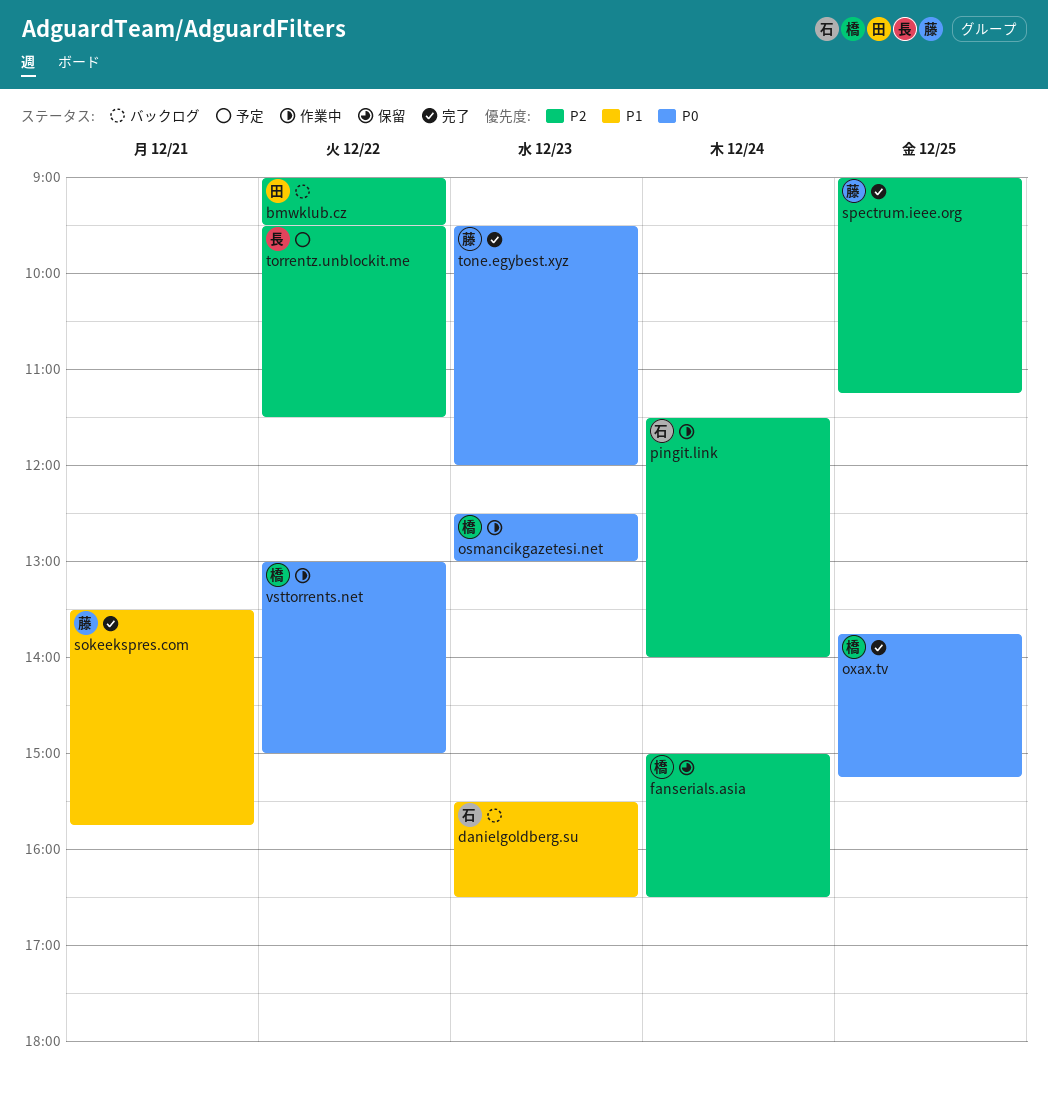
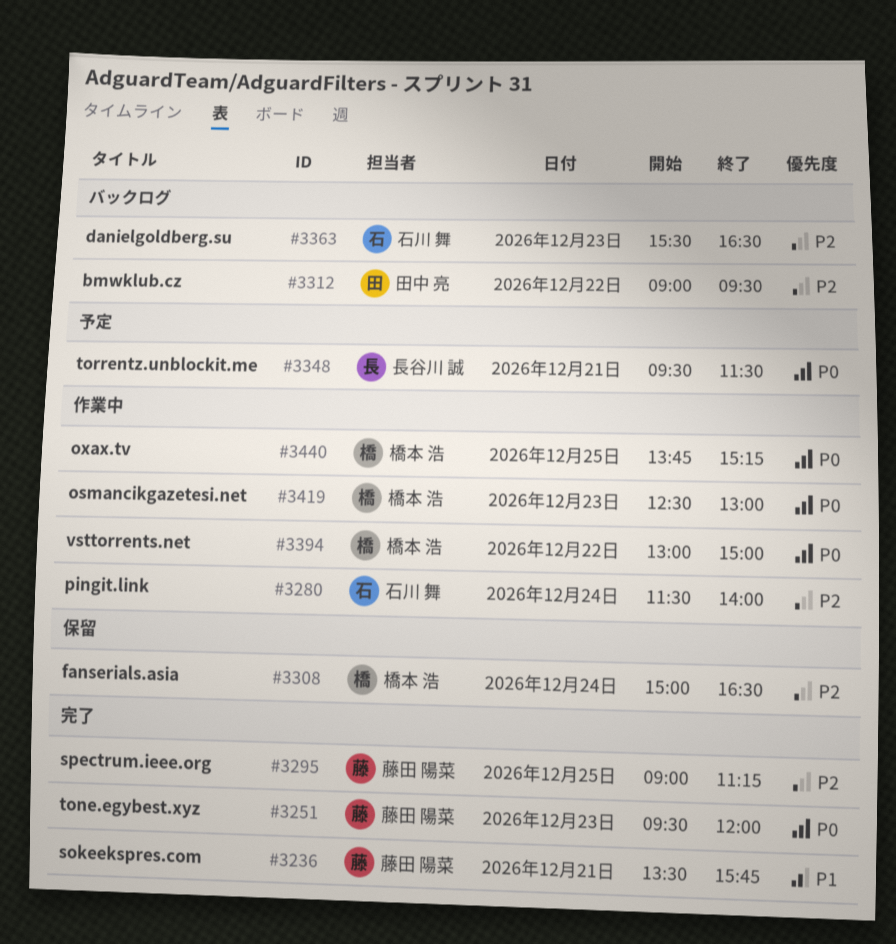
danielgoldberg.su, priority: P1 -> P2
oxax.tv, status: 完了 -> 作業中
torrentz.unblockit.me, priority: P2 -> P0
torrentz.unblockit.me, day: Dec 22 -> Dec 21

